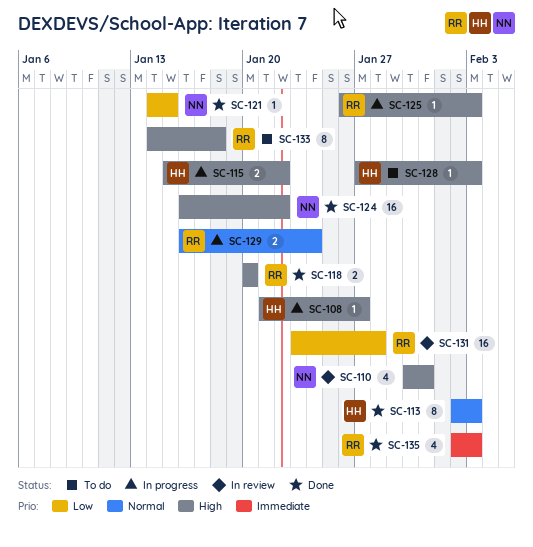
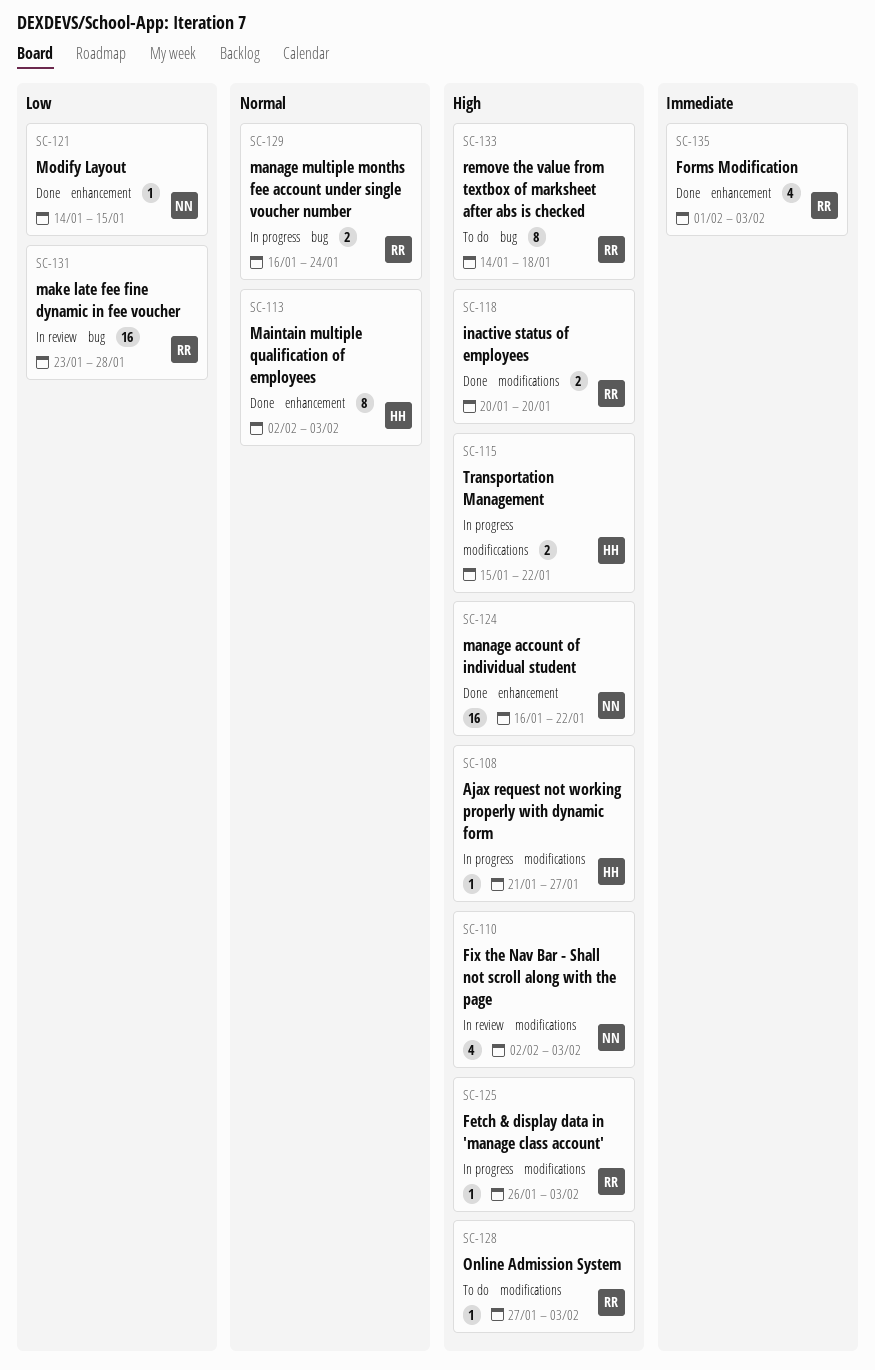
SC-110, start: Jan 30 -> Feb 2
SC-110, due: Jan 31 -> Feb 3
SC-128, owner: HH -> RR
SC-135, start: Feb 2 -> Feb 1

